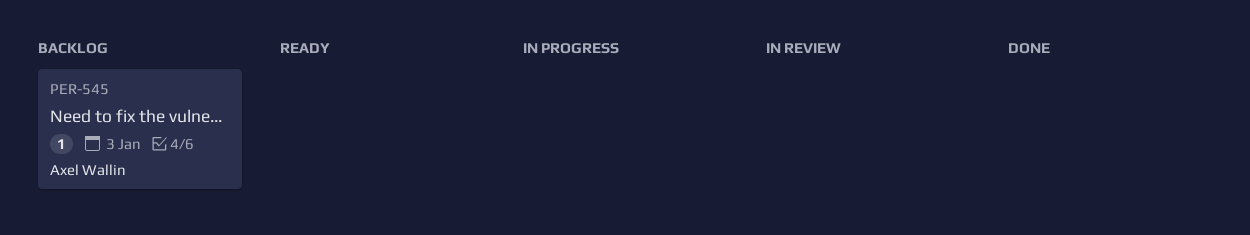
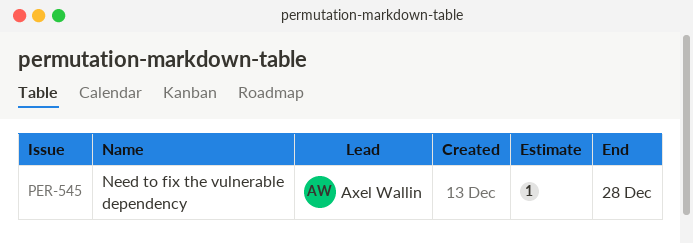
PER-545, due: Jan 3 -> Dec 28

